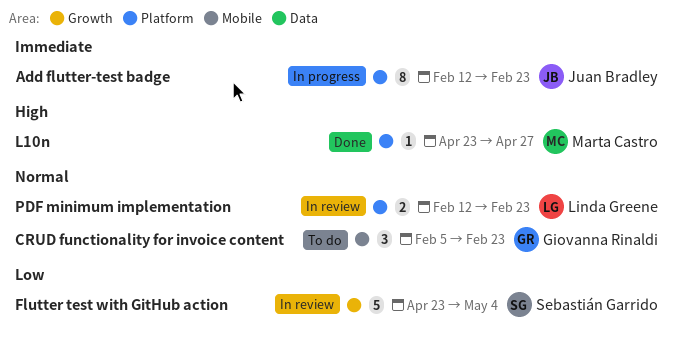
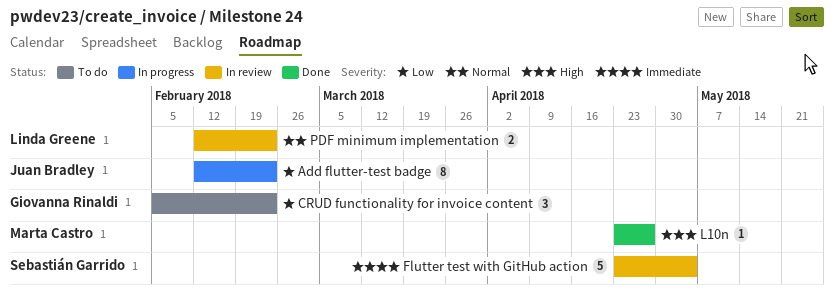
Add flutter-test badge, priority: Immediate -> Low
CRUD functionality for invoice content, priority: Normal -> Low
Flutter test with GitHub action, priority: Low -> Immediate

